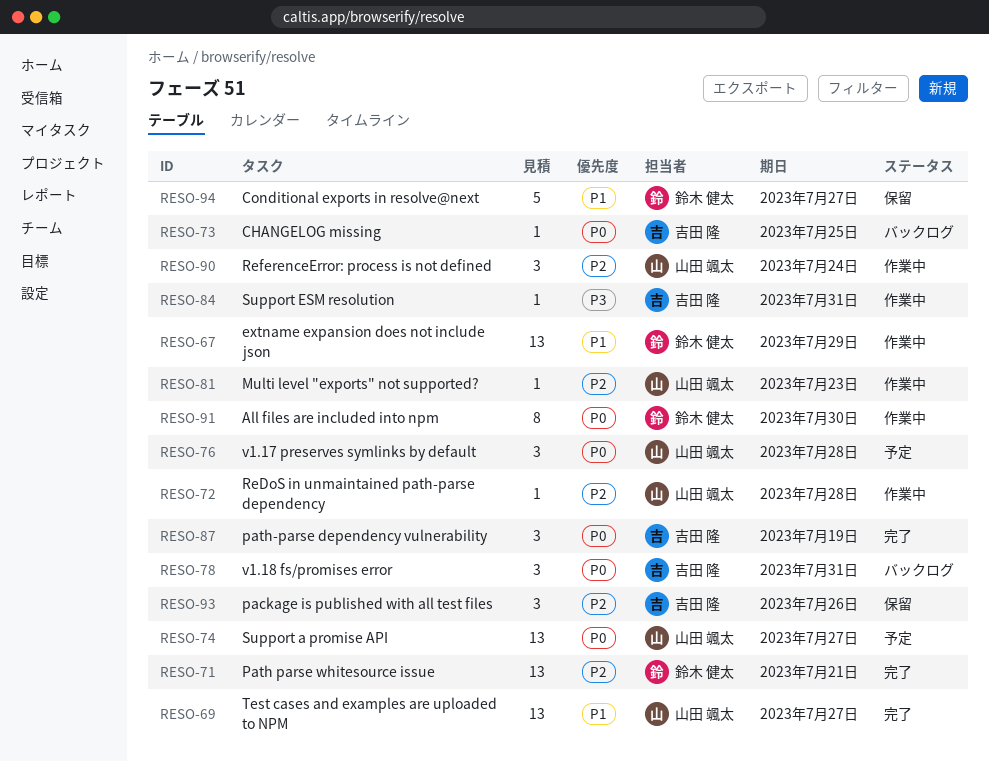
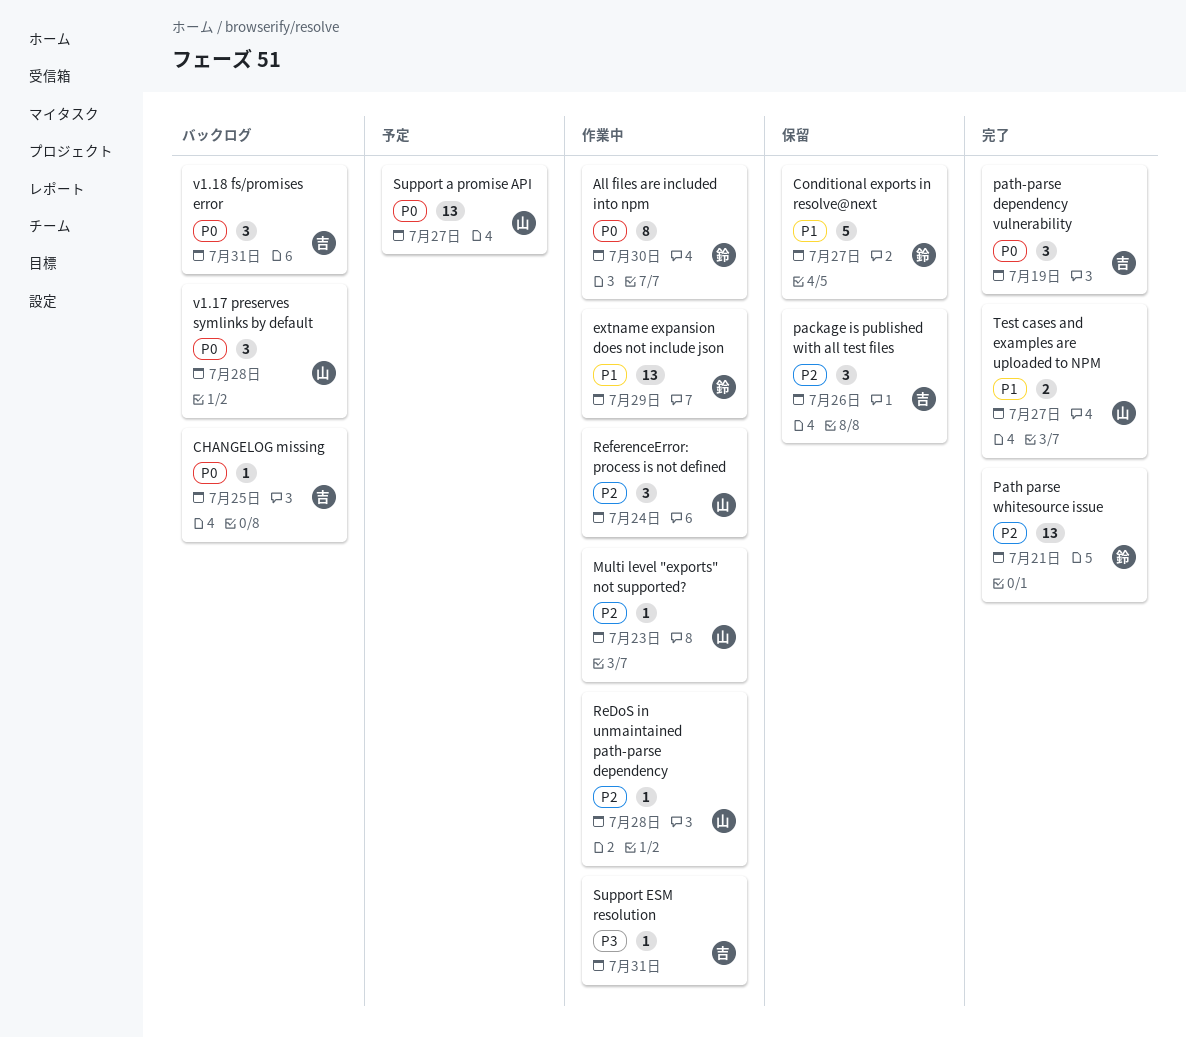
Test cases and examples are uploaded to NPM, estimate: 13 -> 2
v1.17 preserves symlinks by default, status: 予定 -> バックログ

